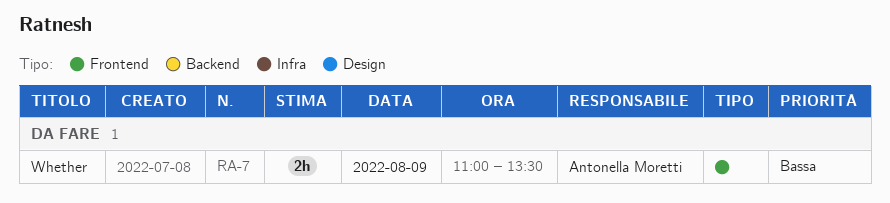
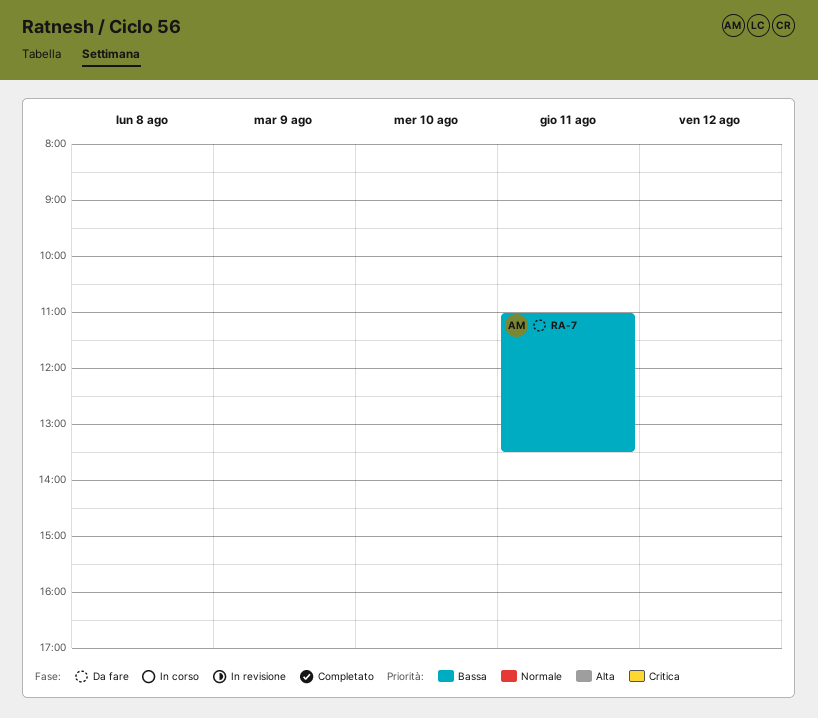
RA-7, day: Aug 9 -> Aug 11

